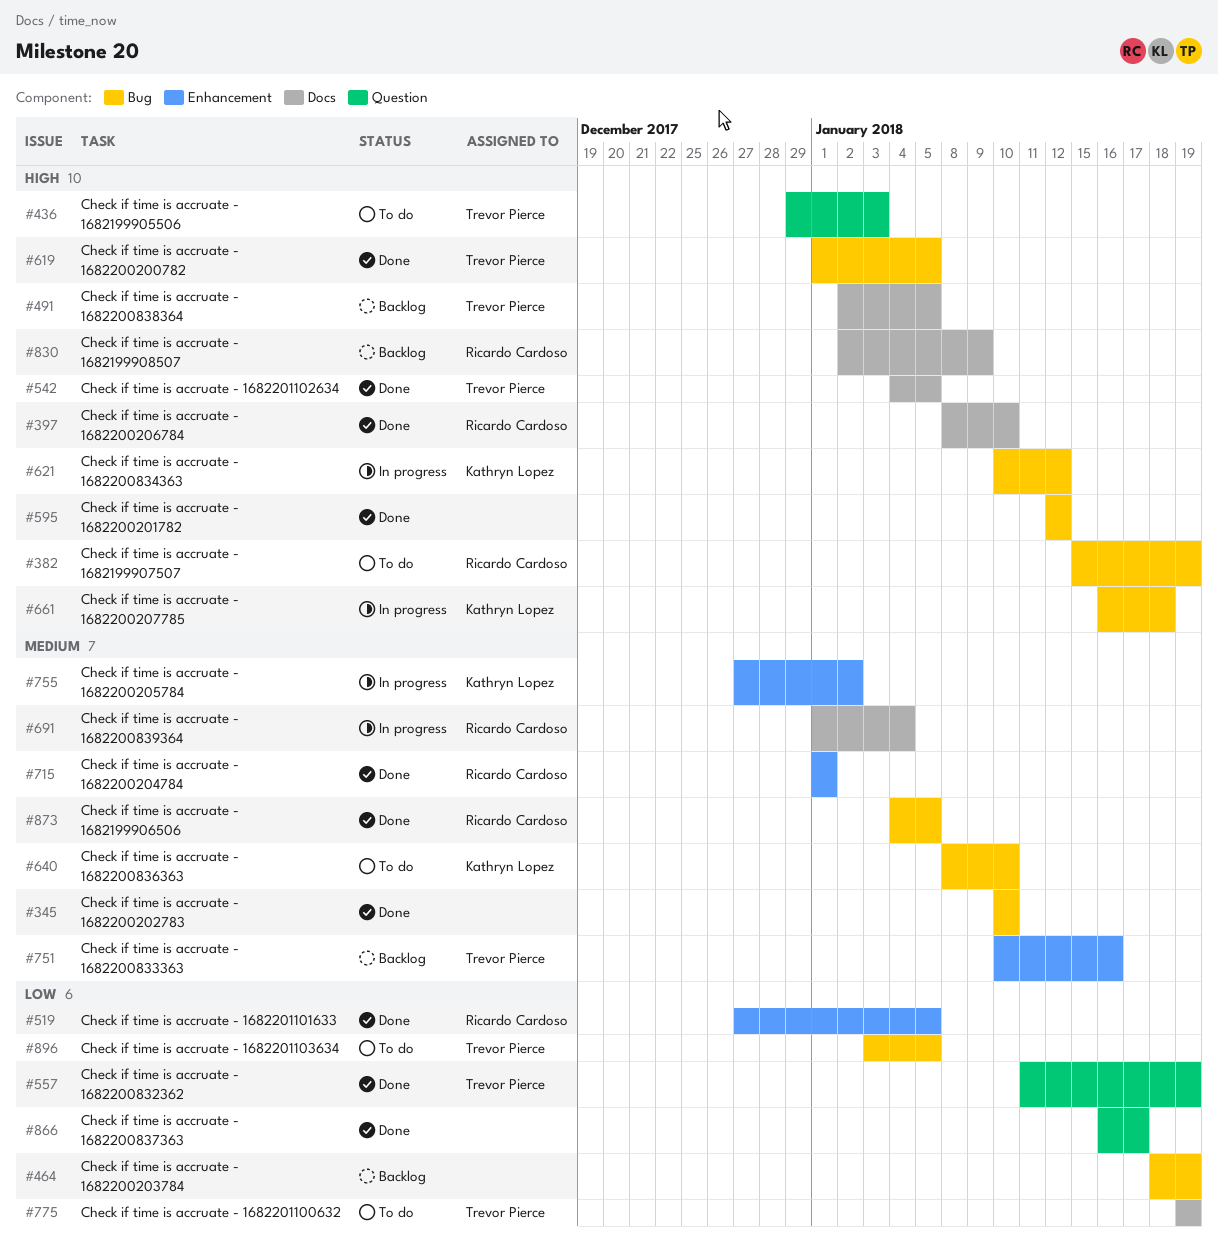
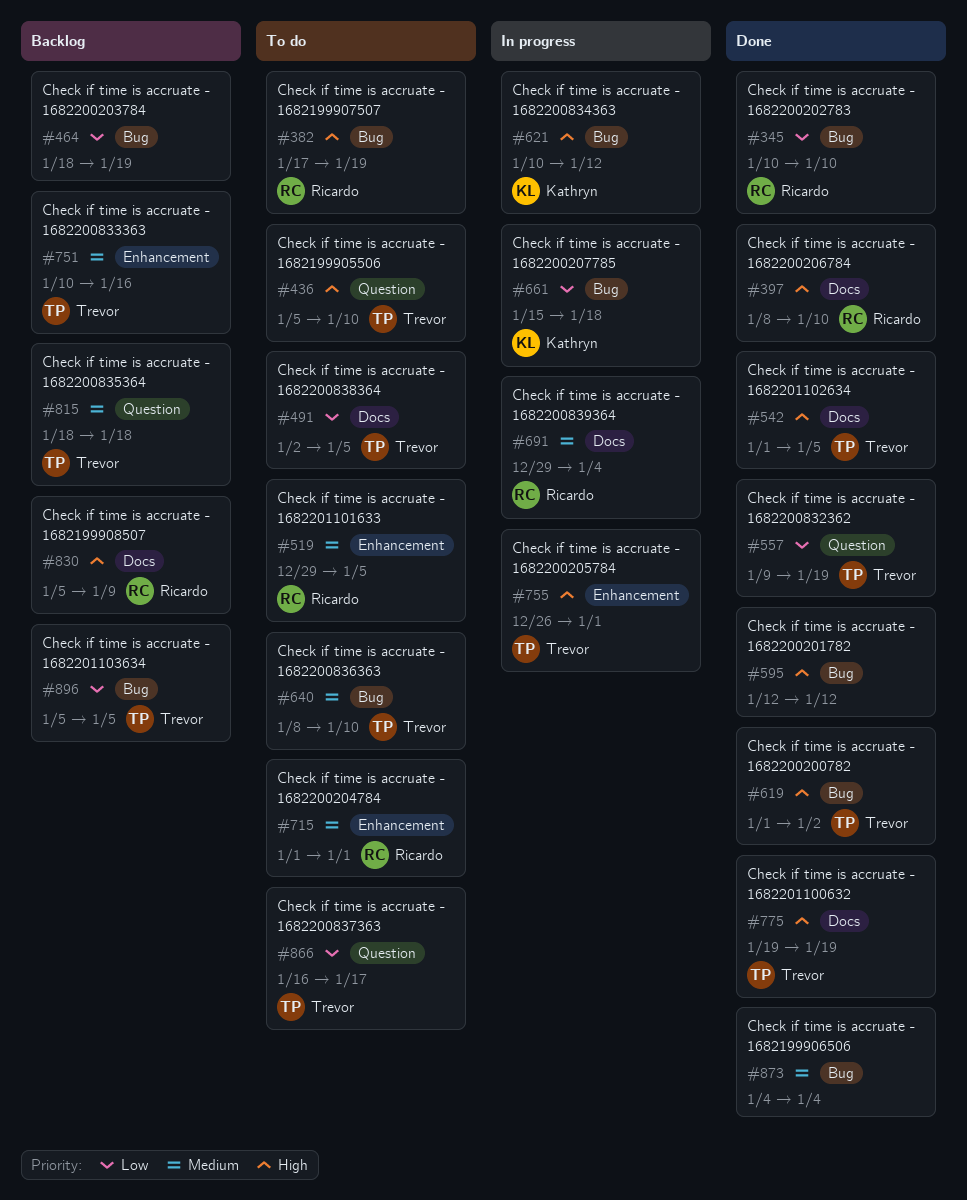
#345, owner: none -> Ricardo Cardoso
#345, priority: Medium -> Low
#382, start: Jan 15 -> Jan 17
#436, start: Dec 29 -> Jan 5
#436, due: Jan 3 -> Jan 10
#491, status: Backlog -> To do
#491, priority: High -> Low
#519, status: Done -> To do
#519, priority: Low -> Medium
#519, start: Dec 27 -> Dec 29
#542, start: Jan 4 -> Jan 1
#557, start: Jan 11 -> Jan 9
#619, due: Jan 5 -> Jan 2
#640, owner: Kathryn Lopez -> Trevor Pierce
#661, priority: High -> Low
#661, start: Jan 16 -> Jan 15
#691, start: Jan 1 -> Dec 29
#715, status: Done -> To do
#755, owner: Kathryn Lopez -> Trevor Pierce
#755, priority: Medium -> High
#755, start: Dec 27 -> Dec 26
#755, due: Jan 2 -> Jan 1
#775, status: To do -> Done
#775, priority: Low -> High
#815: none -> present
#830, start: Jan 2 -> Jan 5
#866, status: Done -> To do
#866, owner: none -> Trevor Pierce
#873, owner: Ricardo Cardoso -> none
#873, due: Jan 5 -> Jan 4
#896, status: To do -> Backlog
#896, start: Jan 3 -> Jan 5

